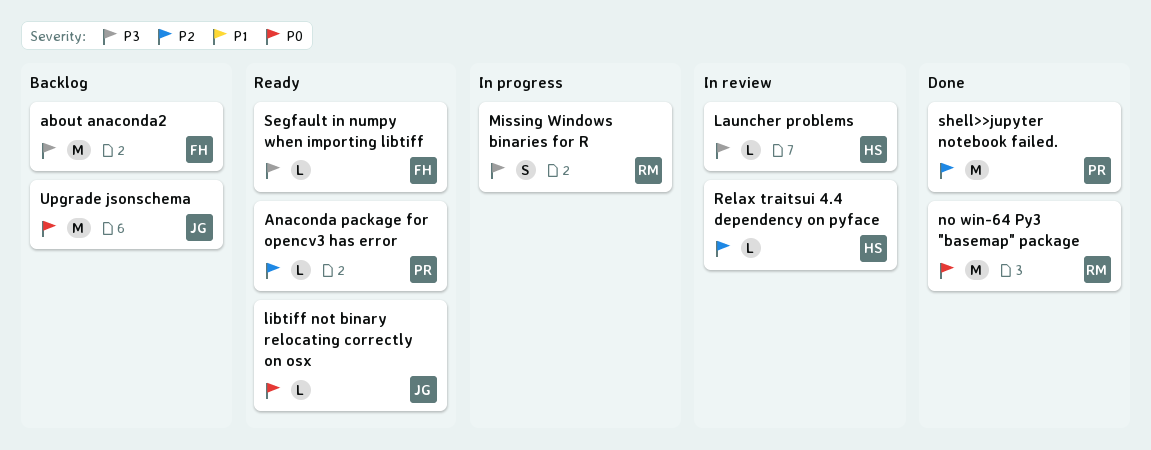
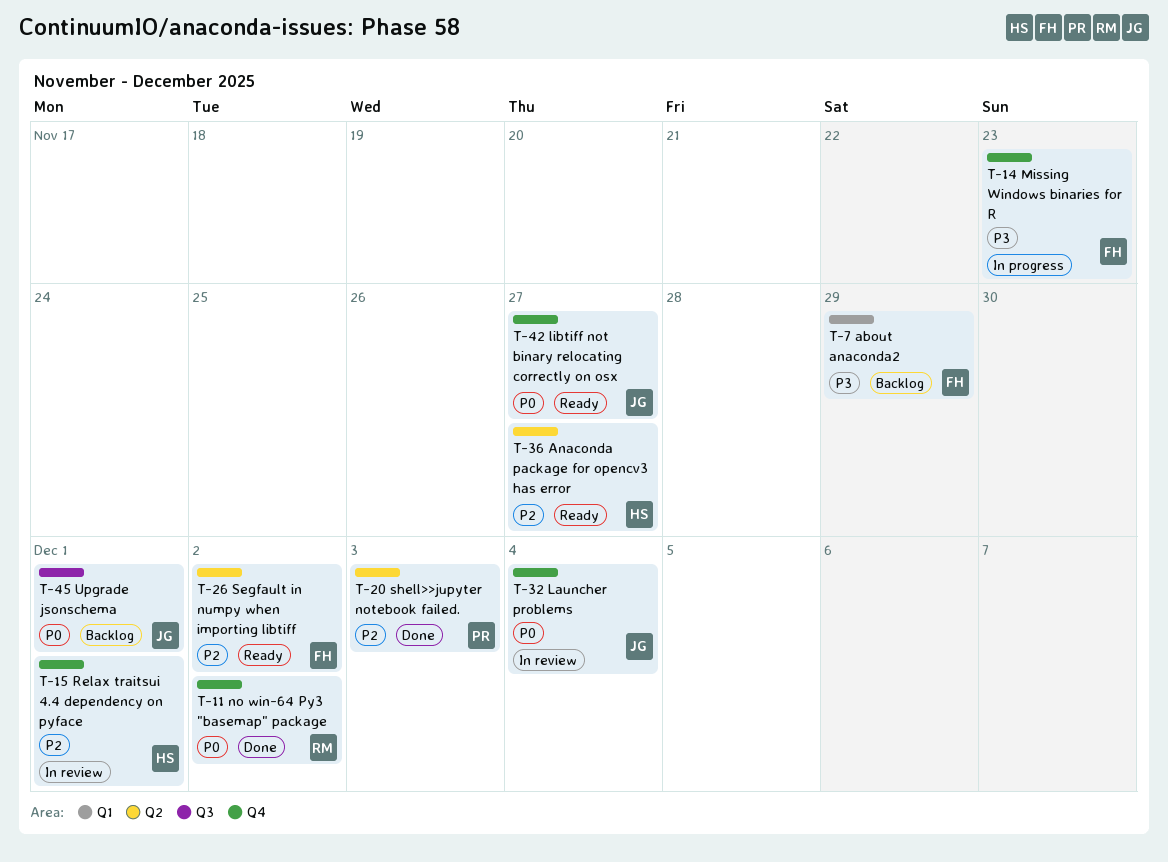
Anaconda package for opencv3 has error, owner: PR -> HS
Launcher problems, owner: HS -> JG
Launcher problems, priority: P3 -> P0
Missing Windows binaries for R, owner: RM -> FH
Segfault in numpy when importing libtiff, priority: P3 -> P2

